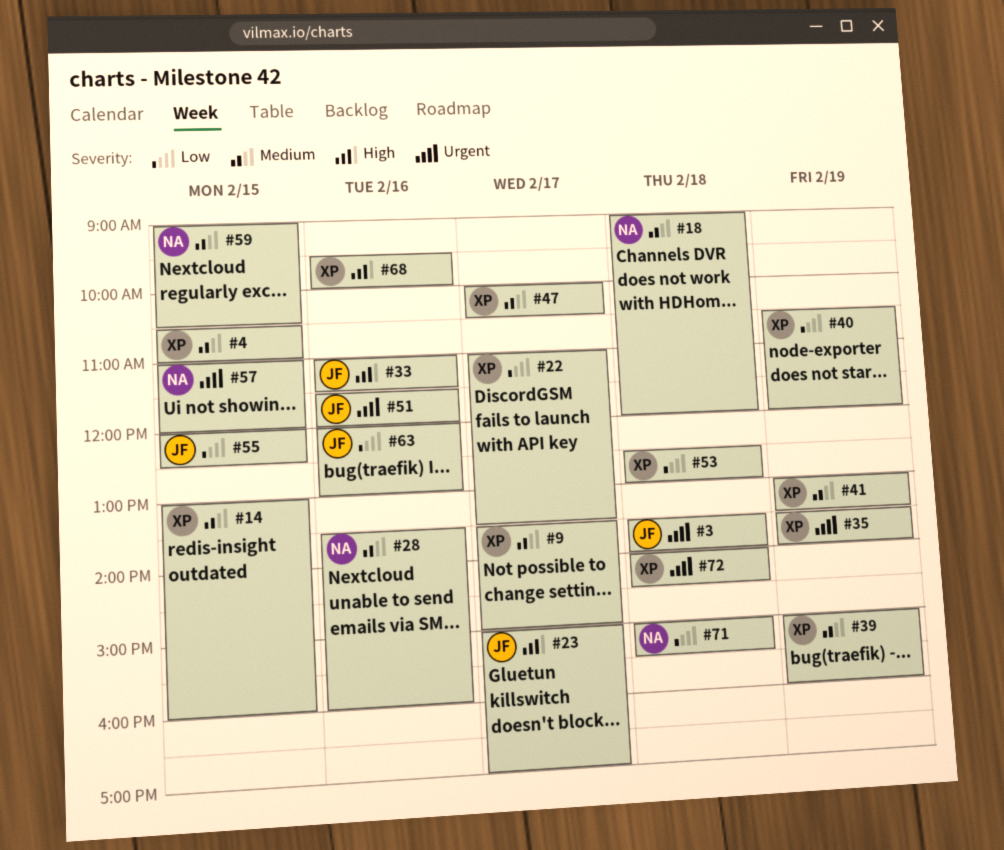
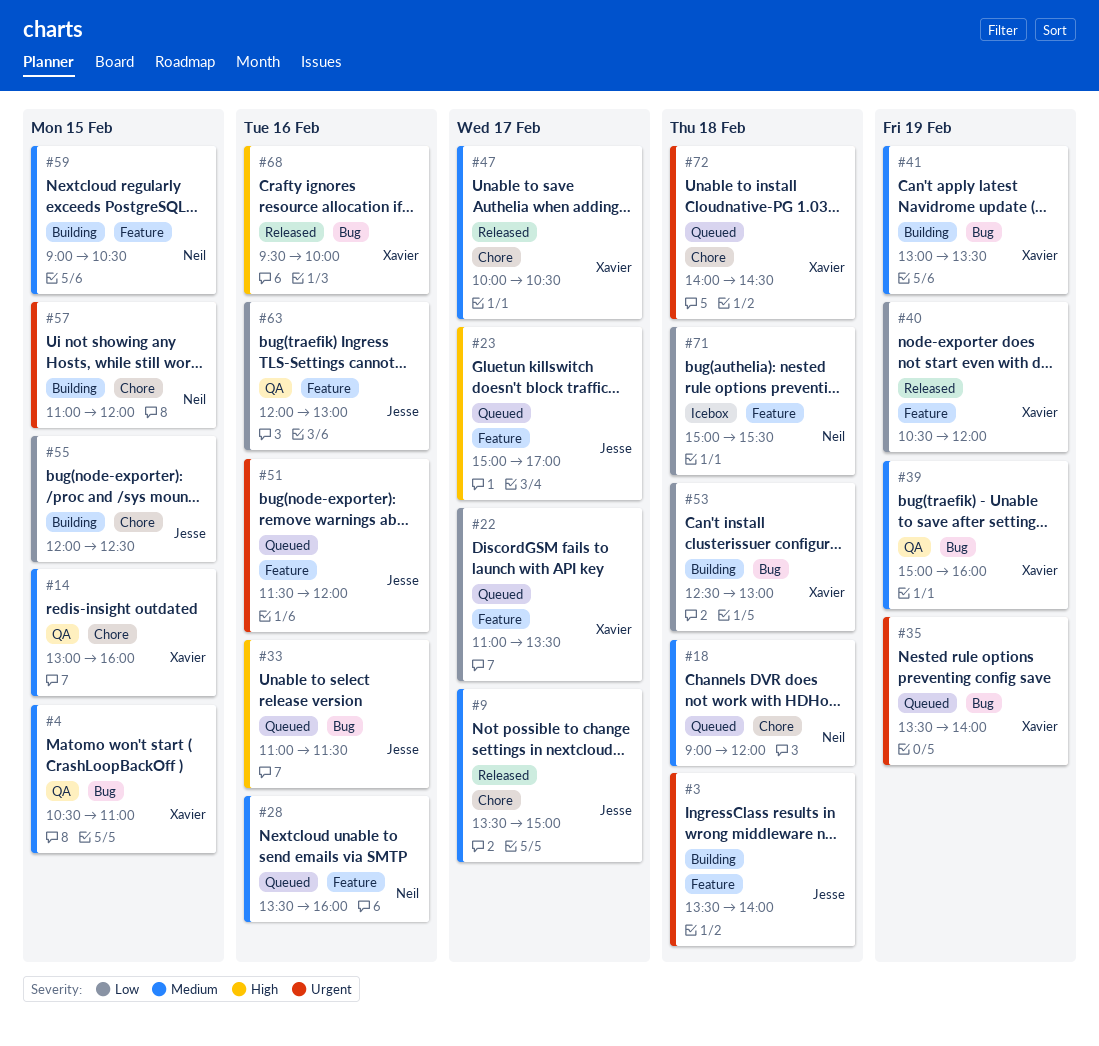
#9, owner: Xavier -> Jesse

